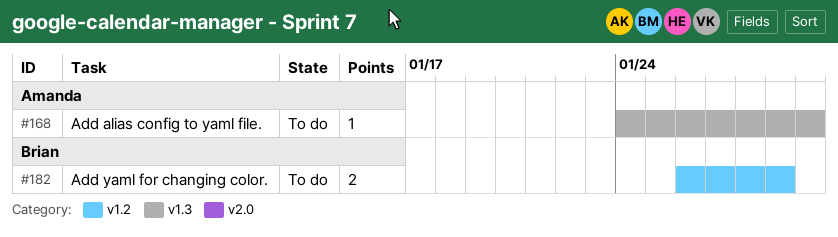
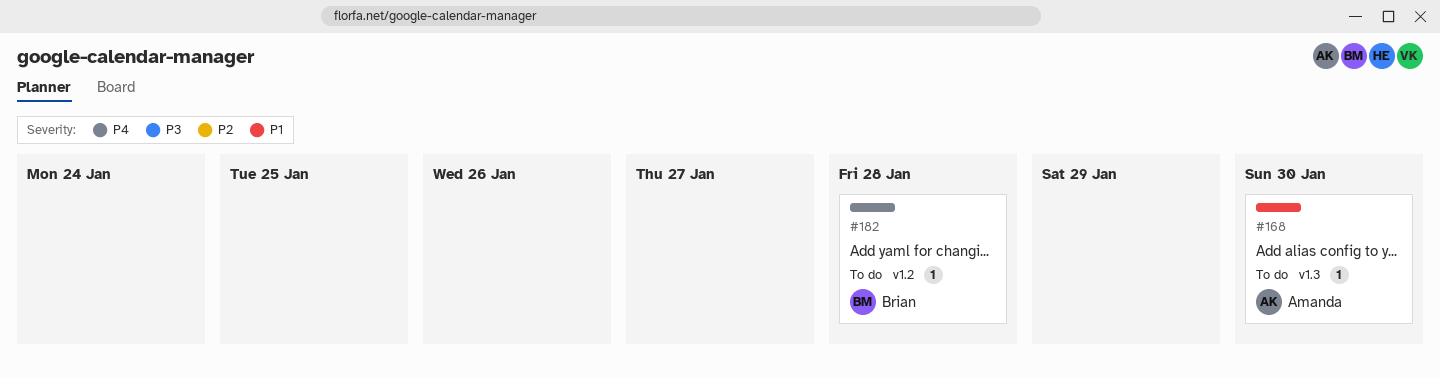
#182, estimate: 2 -> 1
#182, due: Jan 29 -> Jan 28

